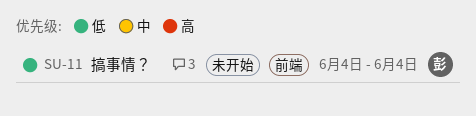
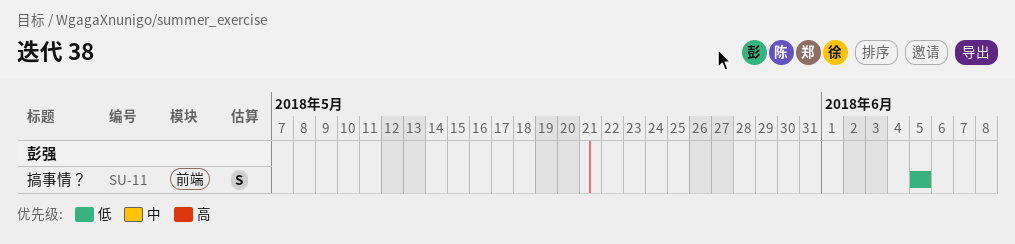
SU-11, start: Jun 4 -> Jun 5
SU-11, due: Jun 4 -> Jun 5

